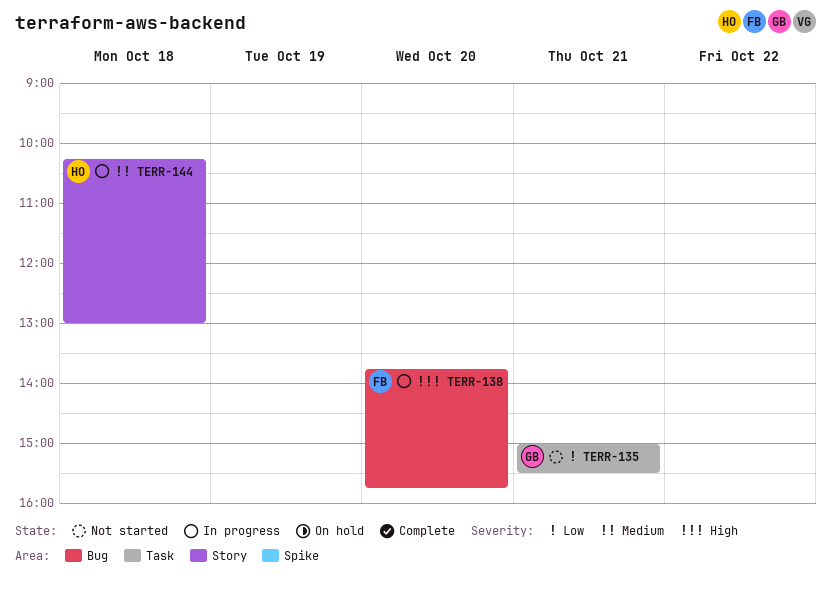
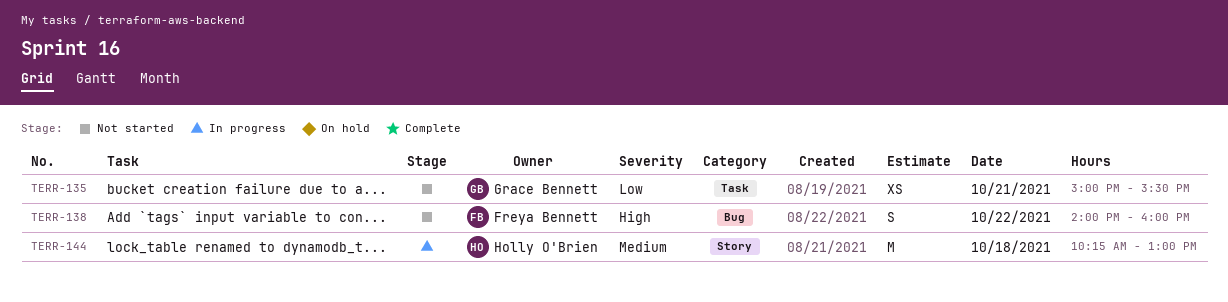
TERR-138, status: In progress -> Not started
TERR-138, day: Oct 20 -> Oct 22
TERR-138, begins: 13:45 -> 14:00
TERR-138, ends: 15:45 -> 16:00

